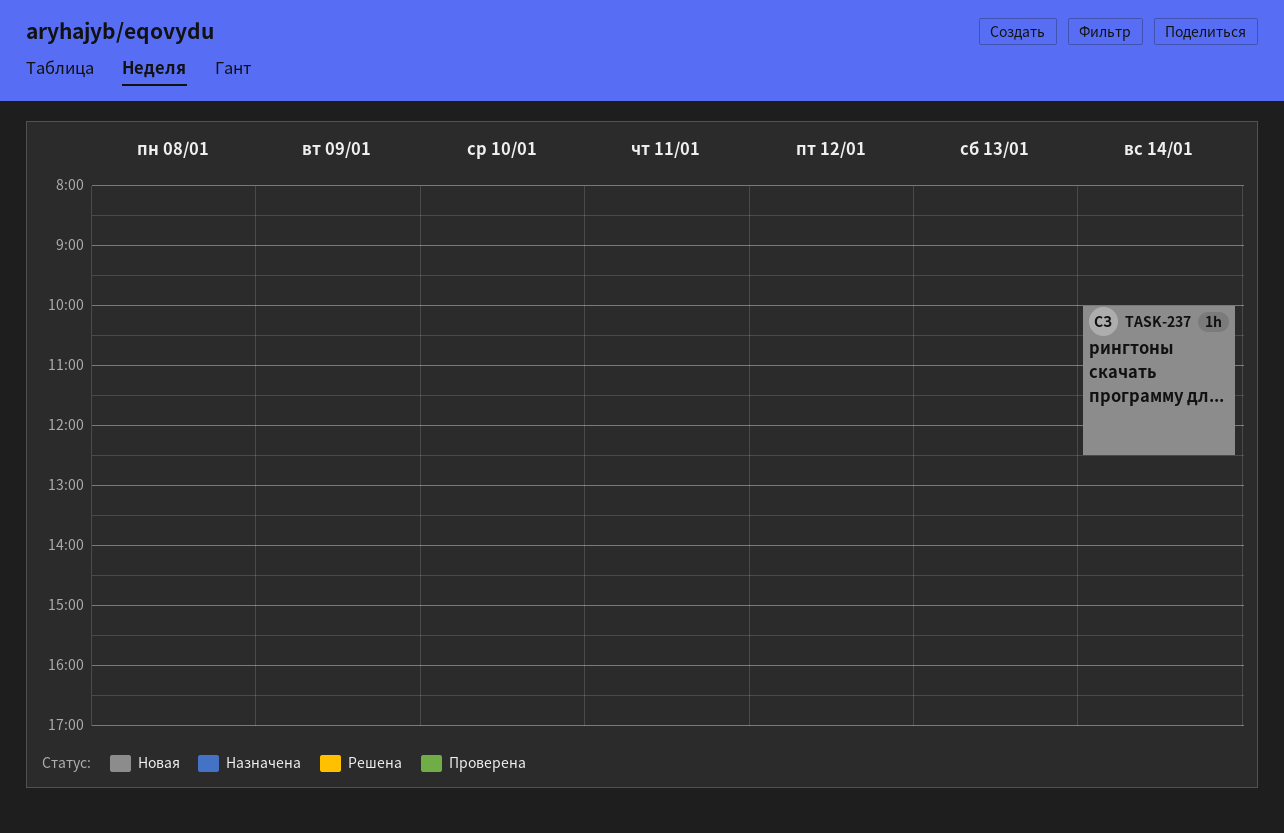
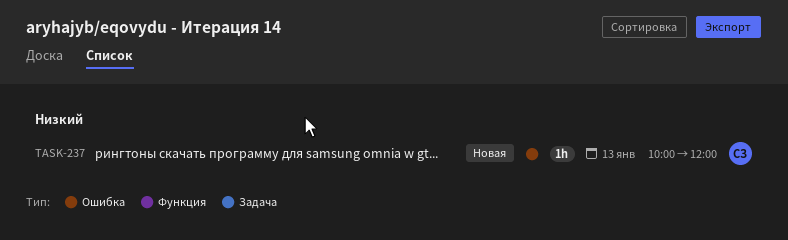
TASK-237, day: Jan 14 -> Jan 13
TASK-237, ends: 12:30 -> 12:00

